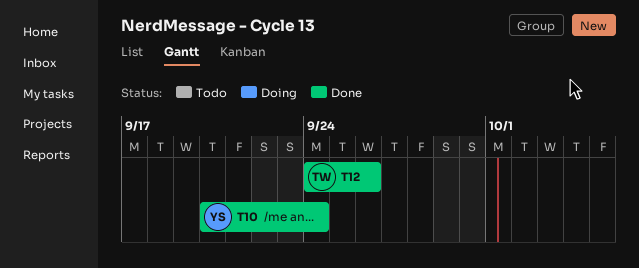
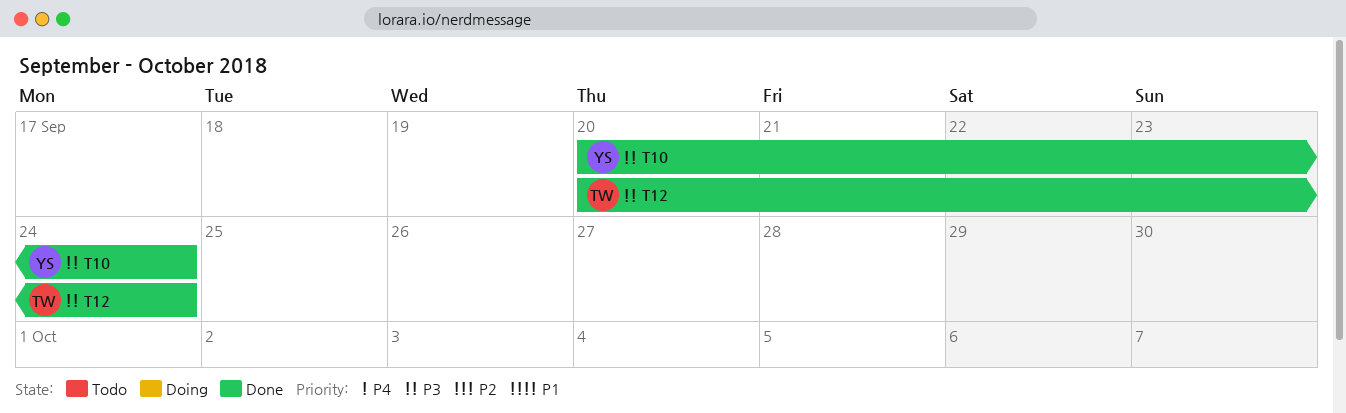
T12, start: Sep 24 -> Sep 20
T12, due: Sep 26 -> Sep 24

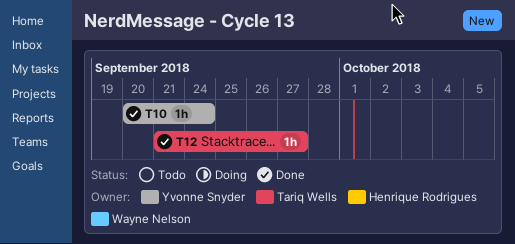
T12, start: Sep 20 -> Sep 21
T12, due: Sep 24 -> Sep 27

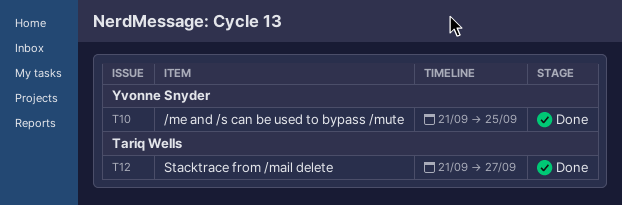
T10, start: Sep 20 -> Sep 21
T10, due: Sep 24 -> Sep 25

